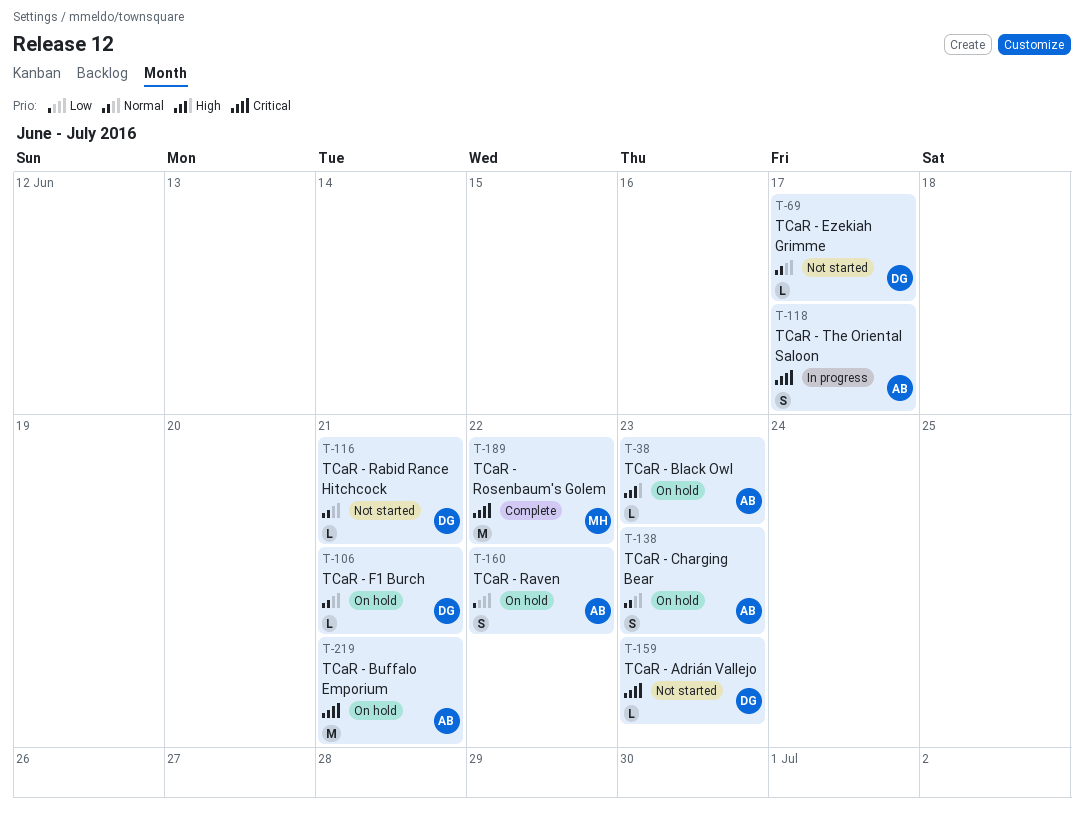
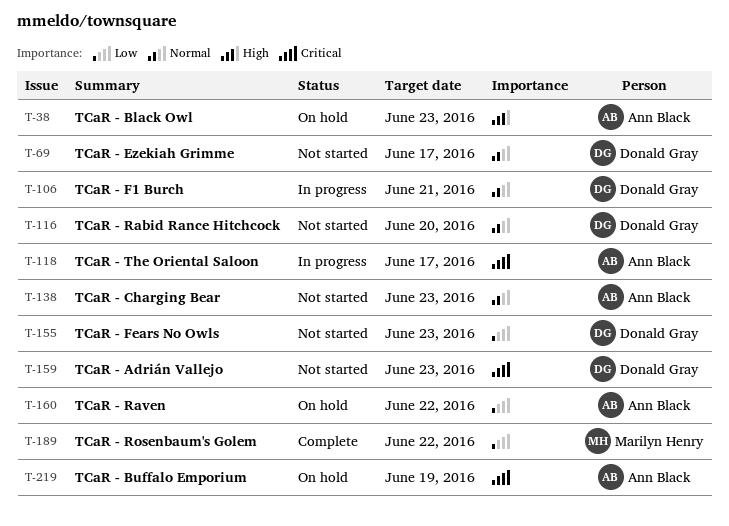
T-106, status: On hold -> In progress
T-116, due: Jun 21 -> Jun 20
T-138, status: On hold -> Not started
T-155: none -> present
T-189, priority: Critical -> Low
T-219, due: Jun 21 -> Jun 19

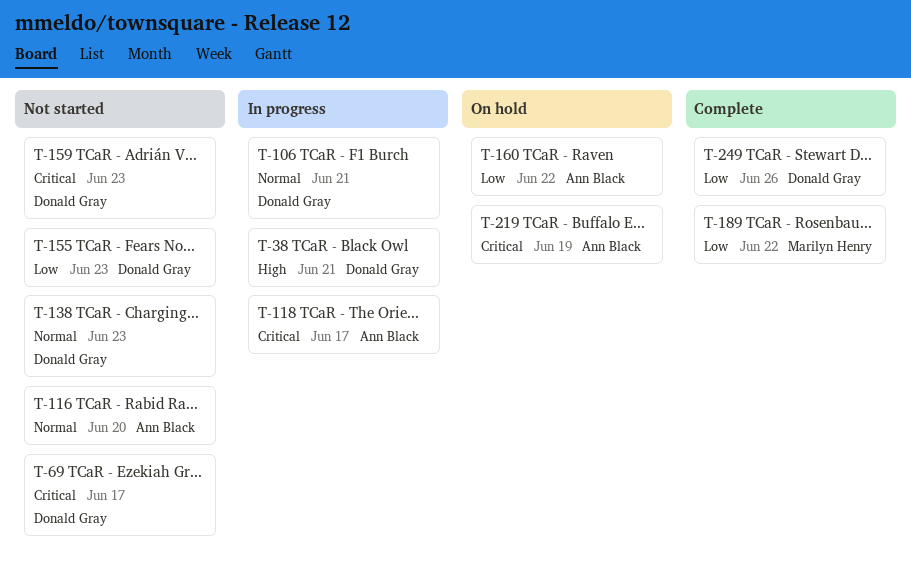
T-38, status: On hold -> In progress
T-38, owner: Ann Black -> Donald Gray
T-38, due: Jun 23 -> Jun 21
T-69, priority: Normal -> Critical
T-116, owner: Donald Gray -> Ann Black
T-138, owner: Ann Black -> Donald Gray
T-249: none -> present

